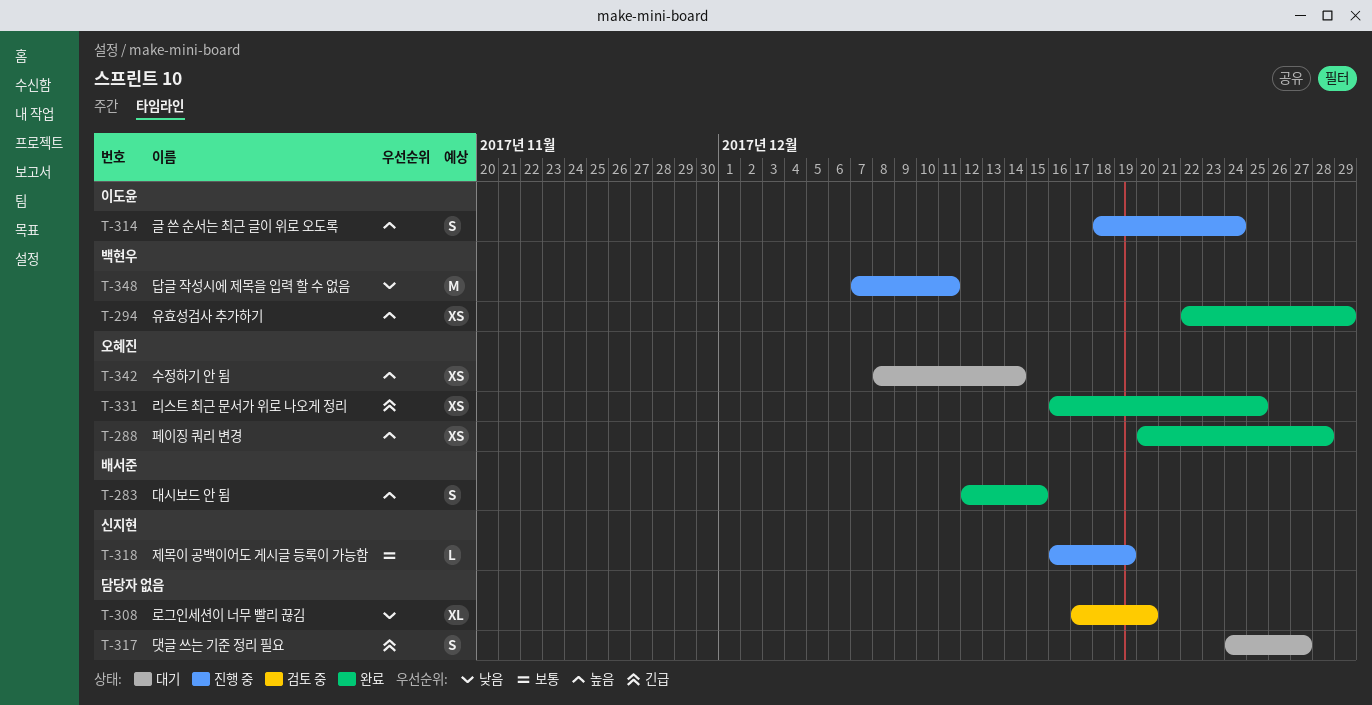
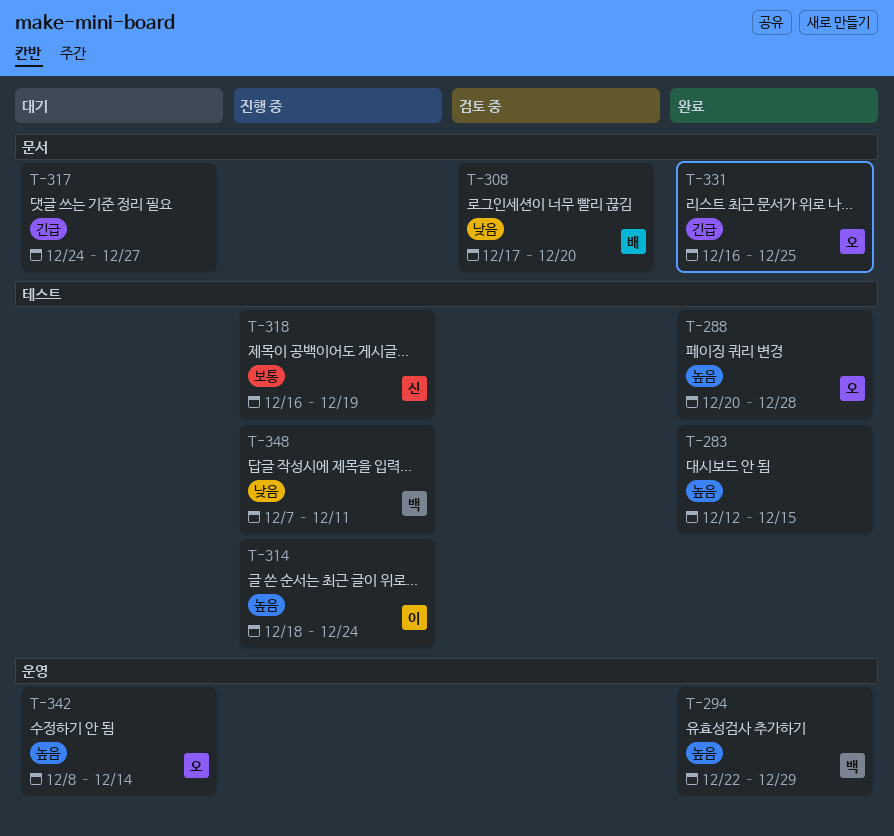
T-283, owner: 배서준 -> none
T-308, owner: none -> 배서준

